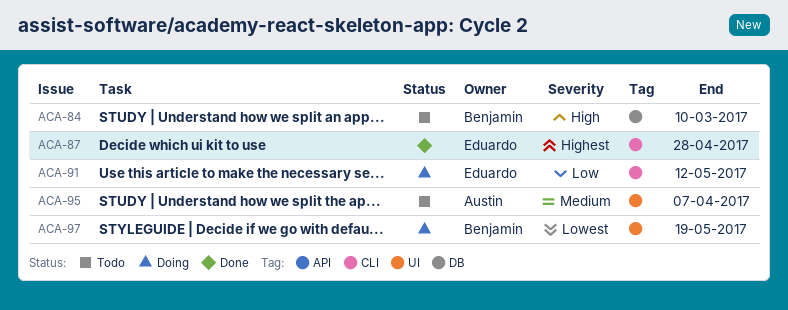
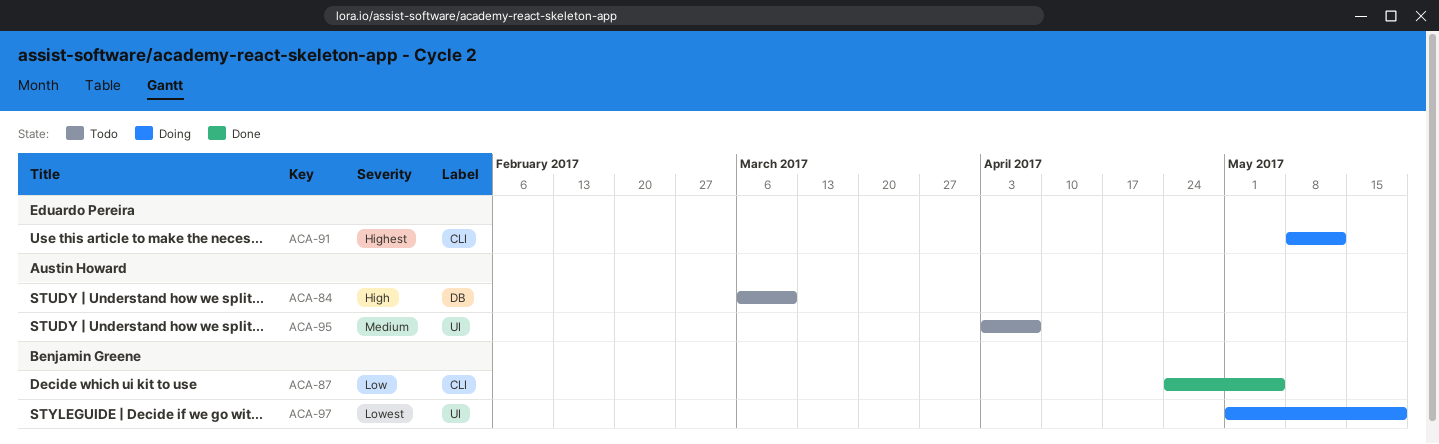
ACA-84, owner: Benjamin Greene -> Austin Howard
ACA-87, owner: Eduardo Pereira -> Benjamin Greene
ACA-87, priority: Highest -> Low
ACA-87, due: Apr 28 -> May 5
ACA-91, priority: Low -> Highest

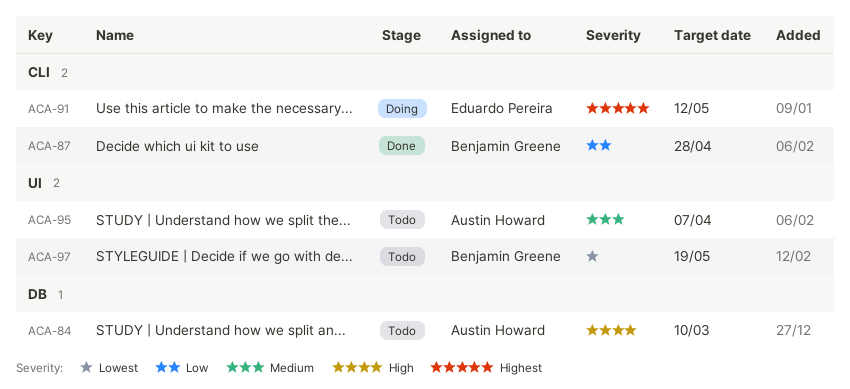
ACA-87, due: May 5 -> Apr 28
ACA-97, status: Doing -> Todo

